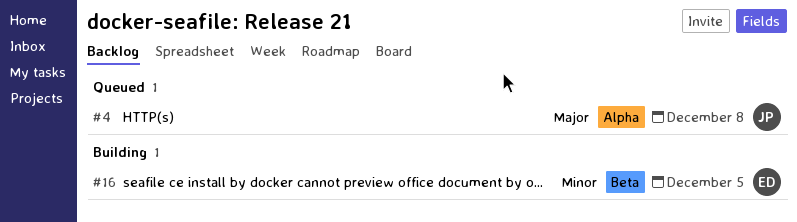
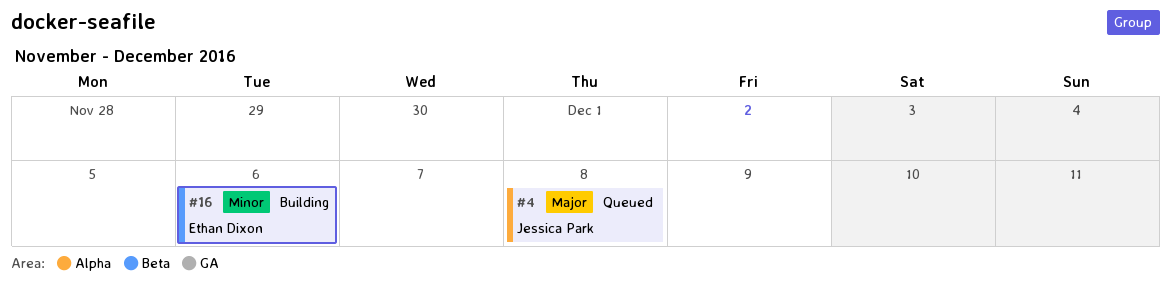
#16, due: Dec 5 -> Dec 6

